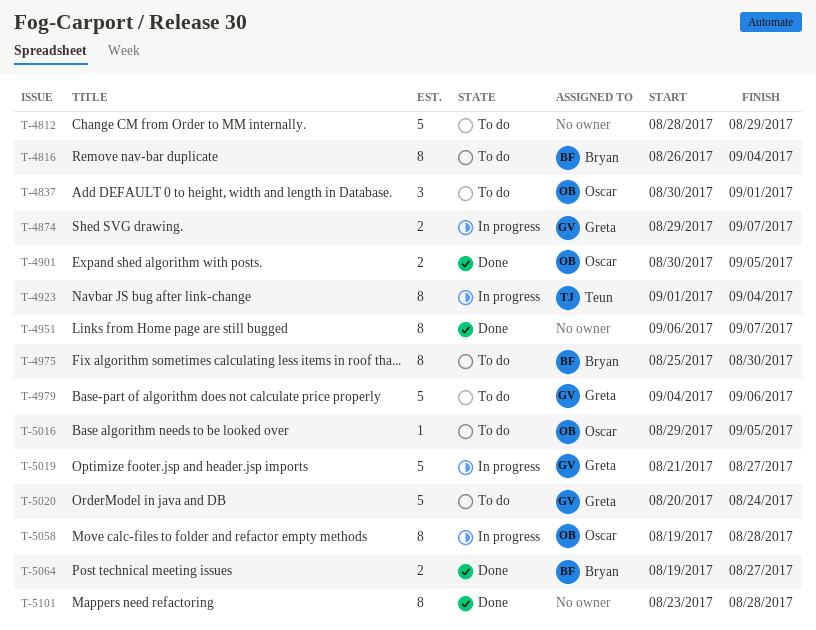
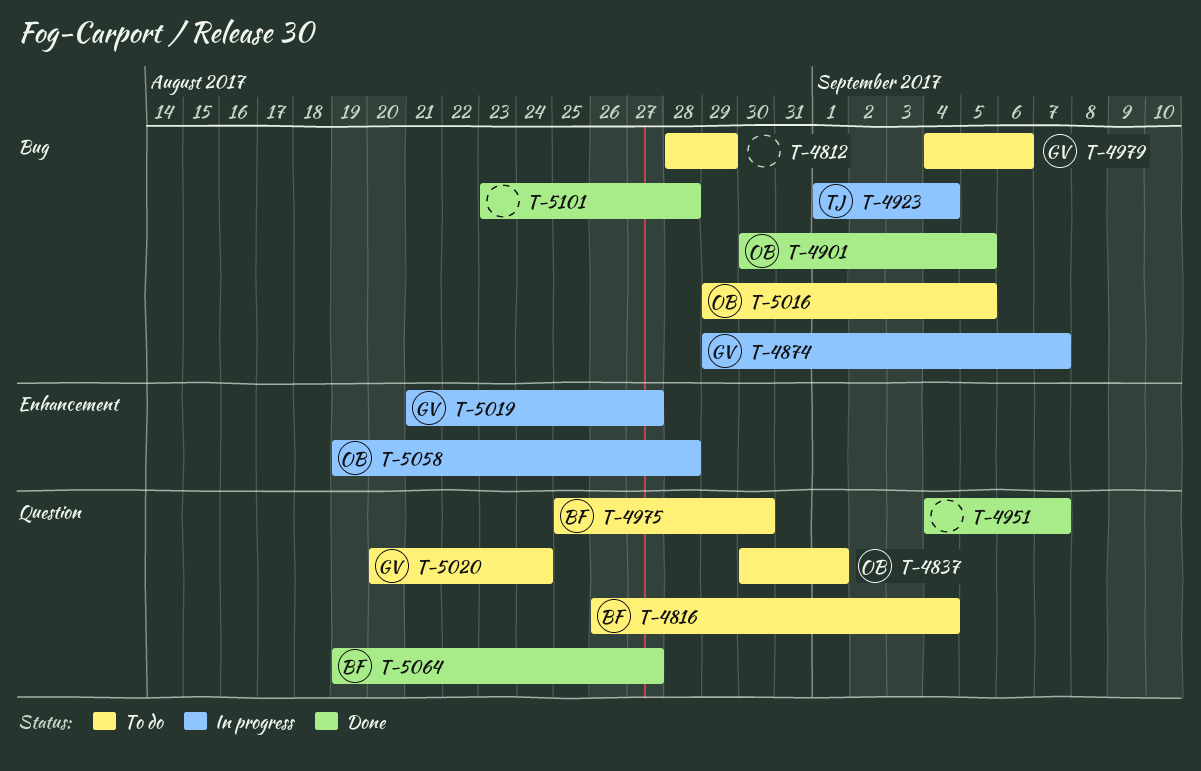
T-4951, start: Sep 6 -> Sep 4

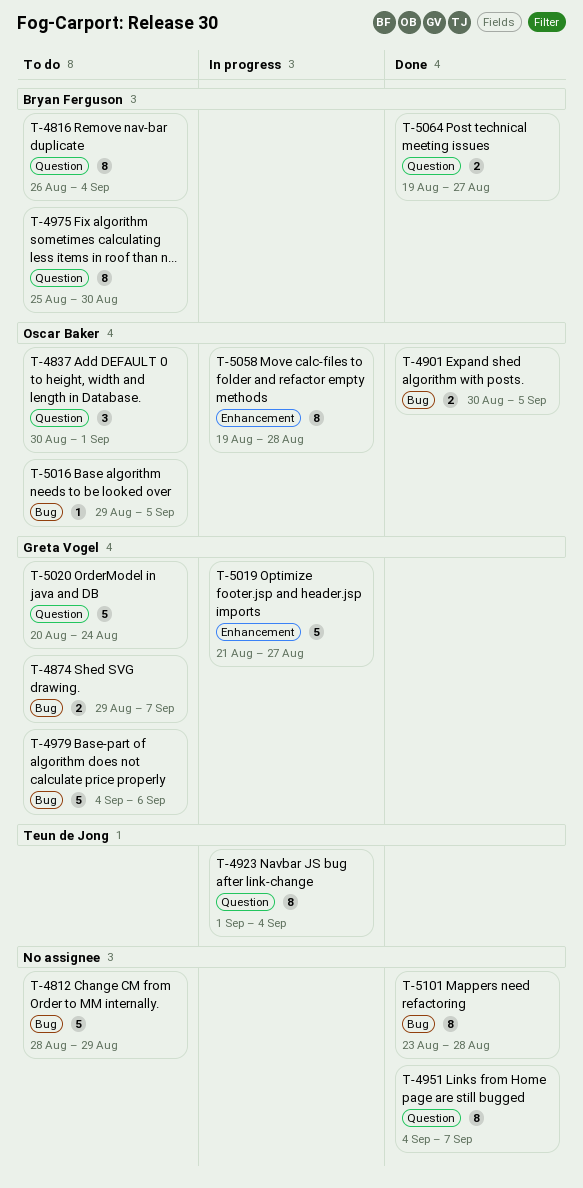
T-4874, status: In progress -> To do
T-4923, label: Bug -> Question

